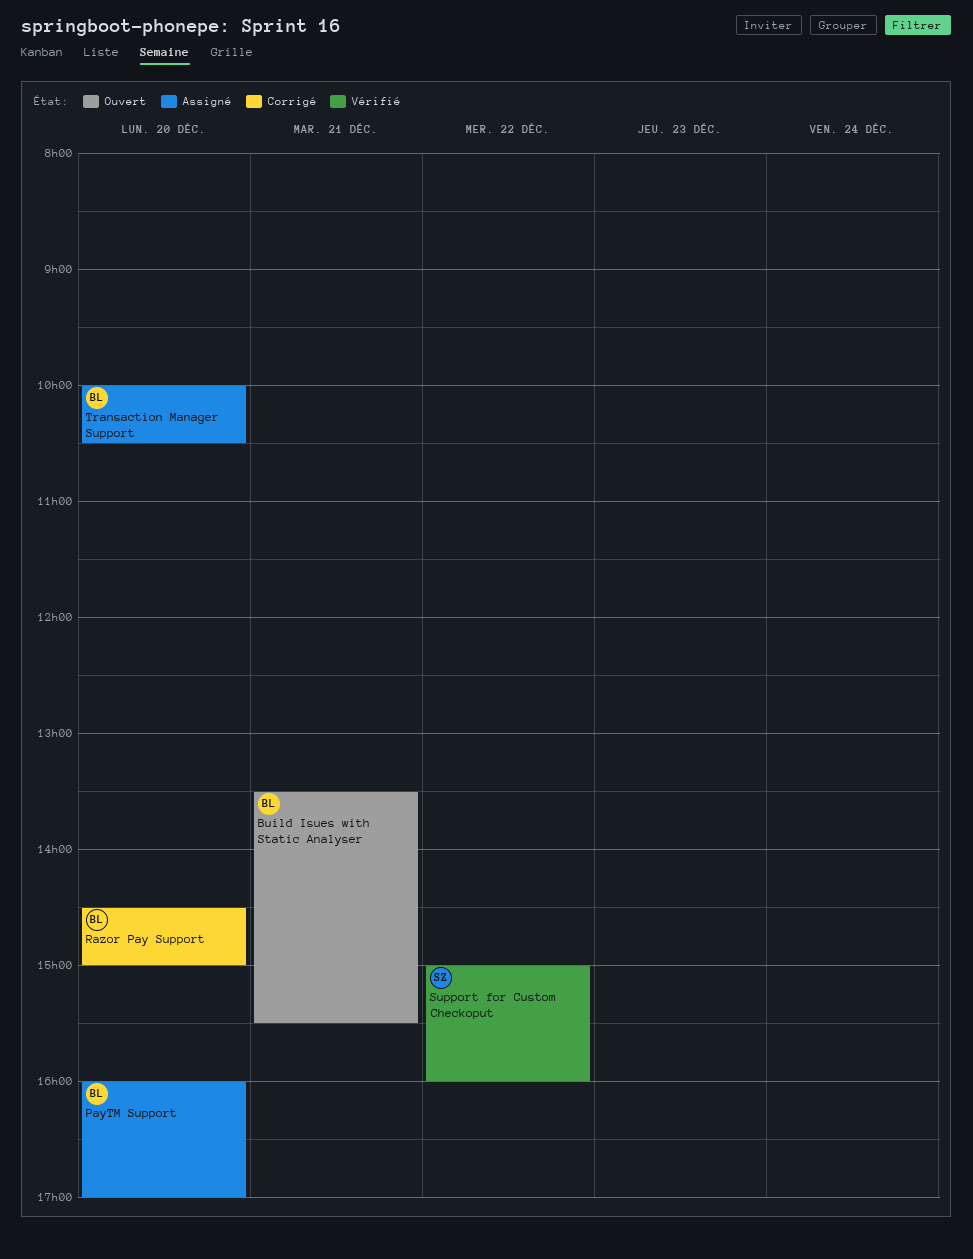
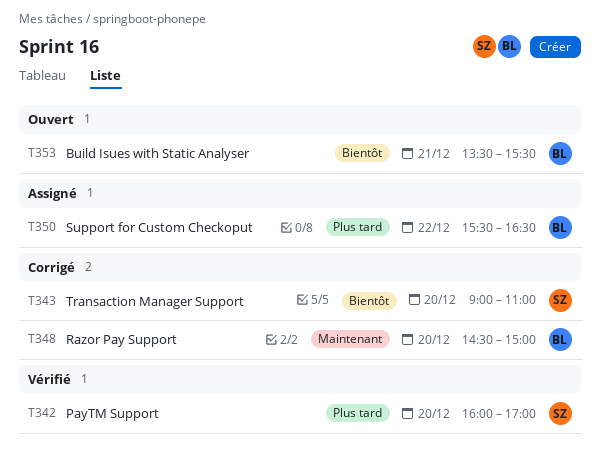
PayTM Support, status: Assigné -> Vérifié
PayTM Support, owner: BL -> SZ
Support for Custom Checkoput, status: Vérifié -> Assigné
Support for Custom Checkoput, owner: SZ -> BL
Support for Custom Checkoput, begins: 15:00 -> 15:30
Support for Custom Checkoput, ends: 16:00 -> 16:30
Transaction Manager Support, status: Assigné -> Corrigé
Transaction Manager Support, owner: BL -> SZ
Transaction Manager Support, begins: 10:00 -> 09:00
Transaction Manager Support, ends: 10:30 -> 11:00

